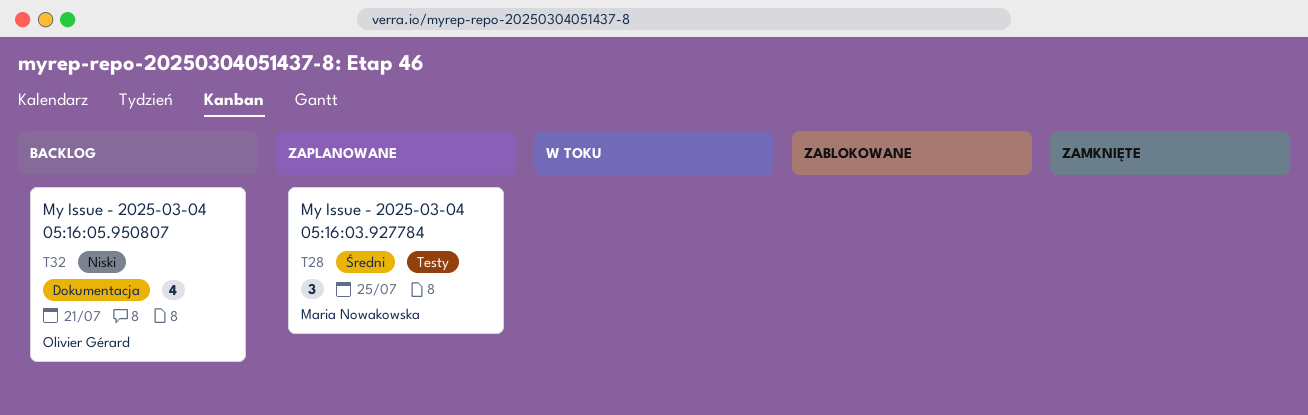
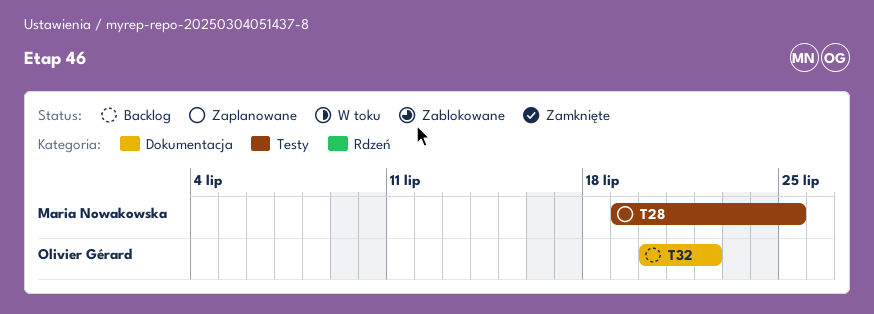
T32, due: Jul 21 -> Jul 22

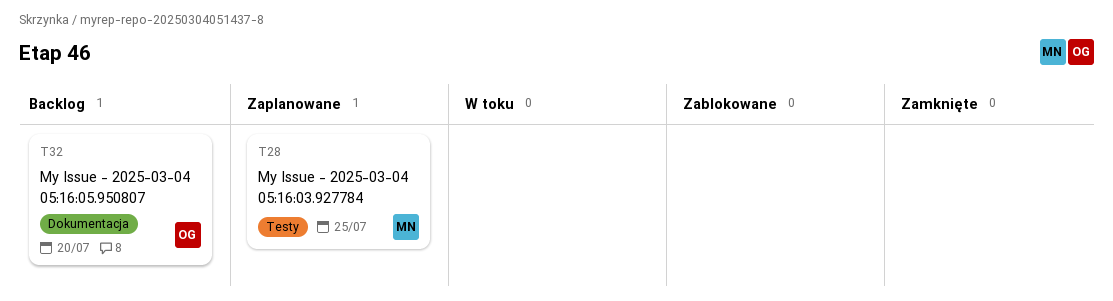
T32, due: Jul 22 -> Jul 20

